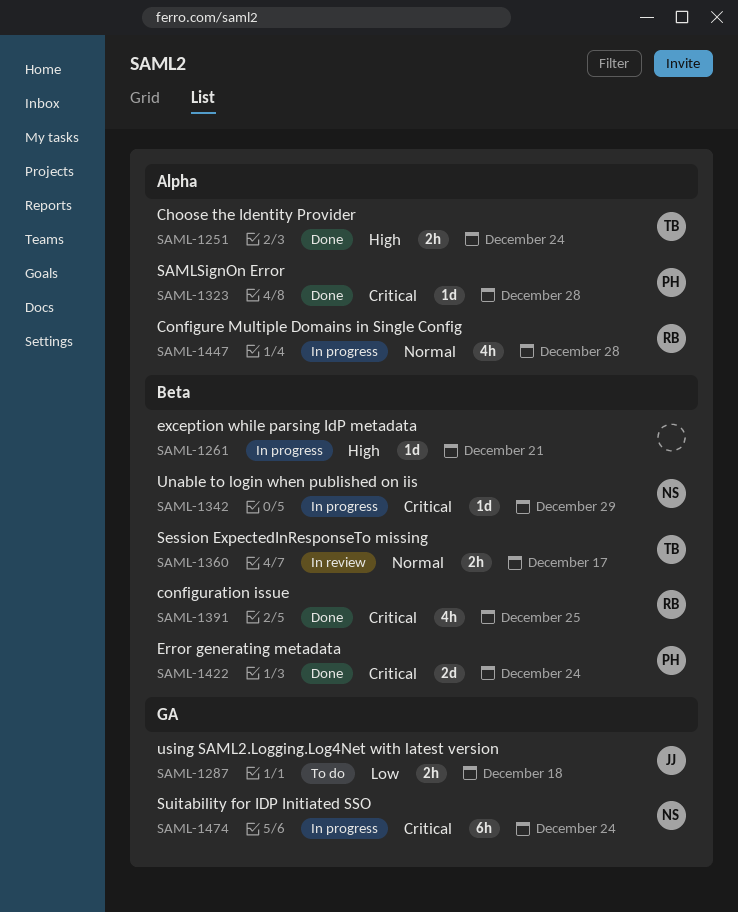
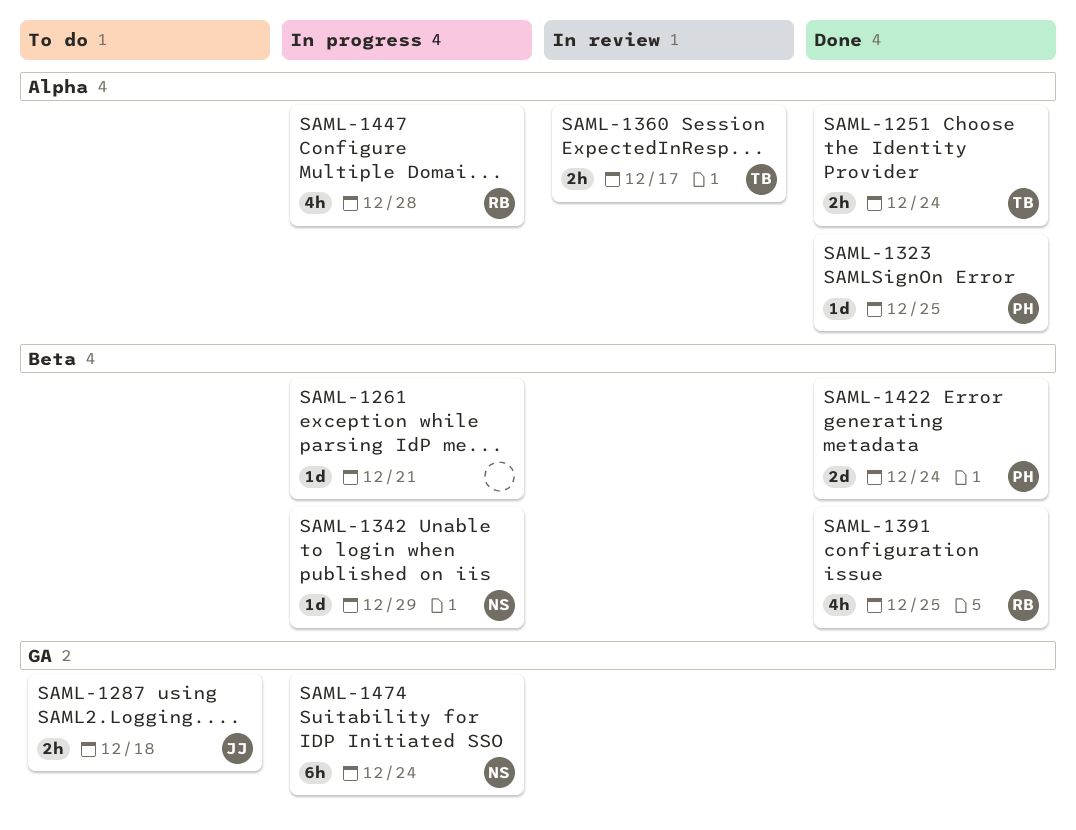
SAML-1323, due: Dec 28 -> Dec 25
SAML-1360, label: Beta -> Alpha

